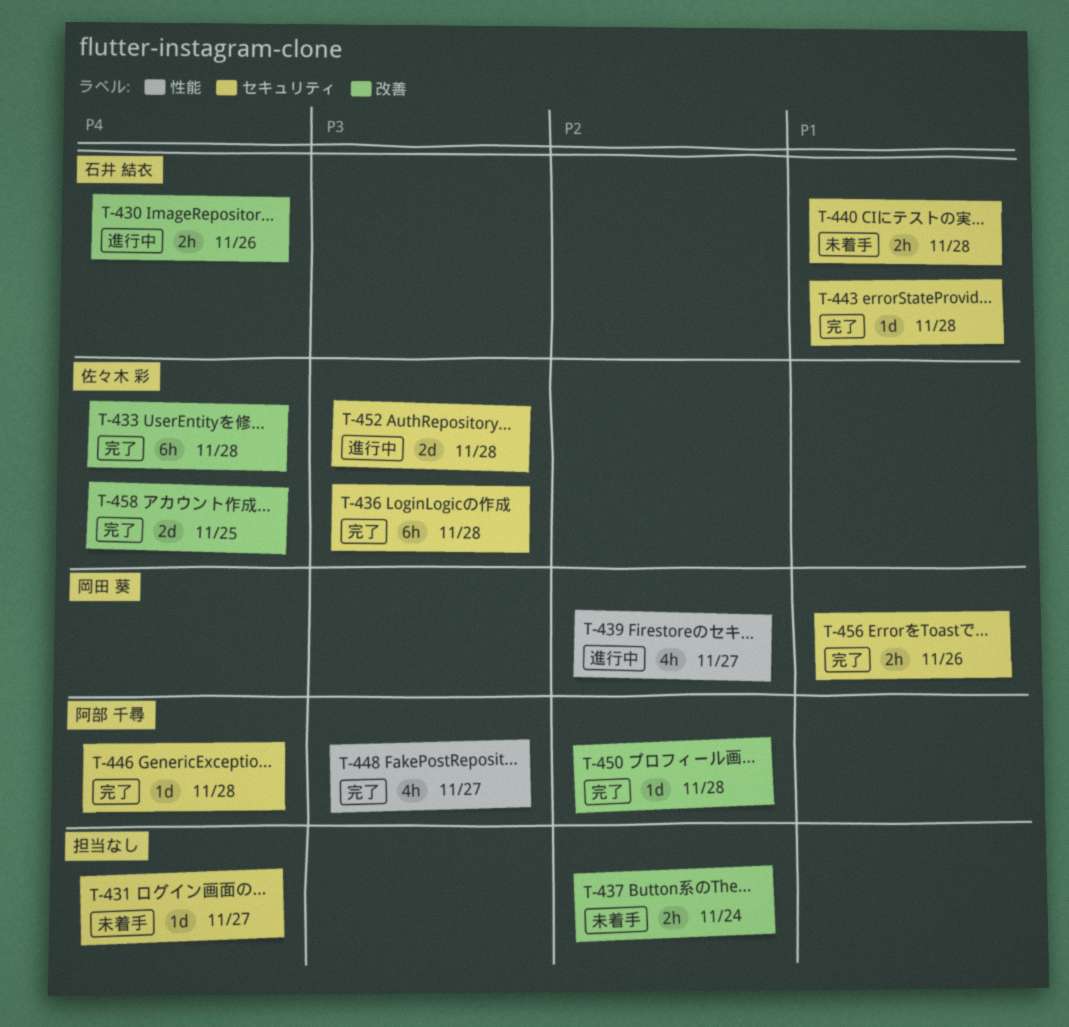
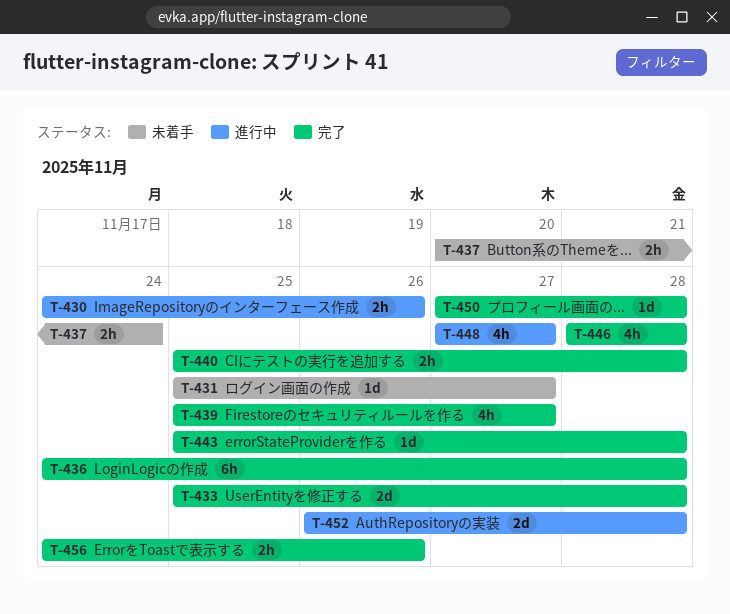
T-433, estimate: 6h -> 2d
T-439, status: 進行中 -> 完了
T-440, status: 未着手 -> 完了
T-446, estimate: 1d -> 4h
T-448, status: 完了 -> 進行中
T-458: present -> none

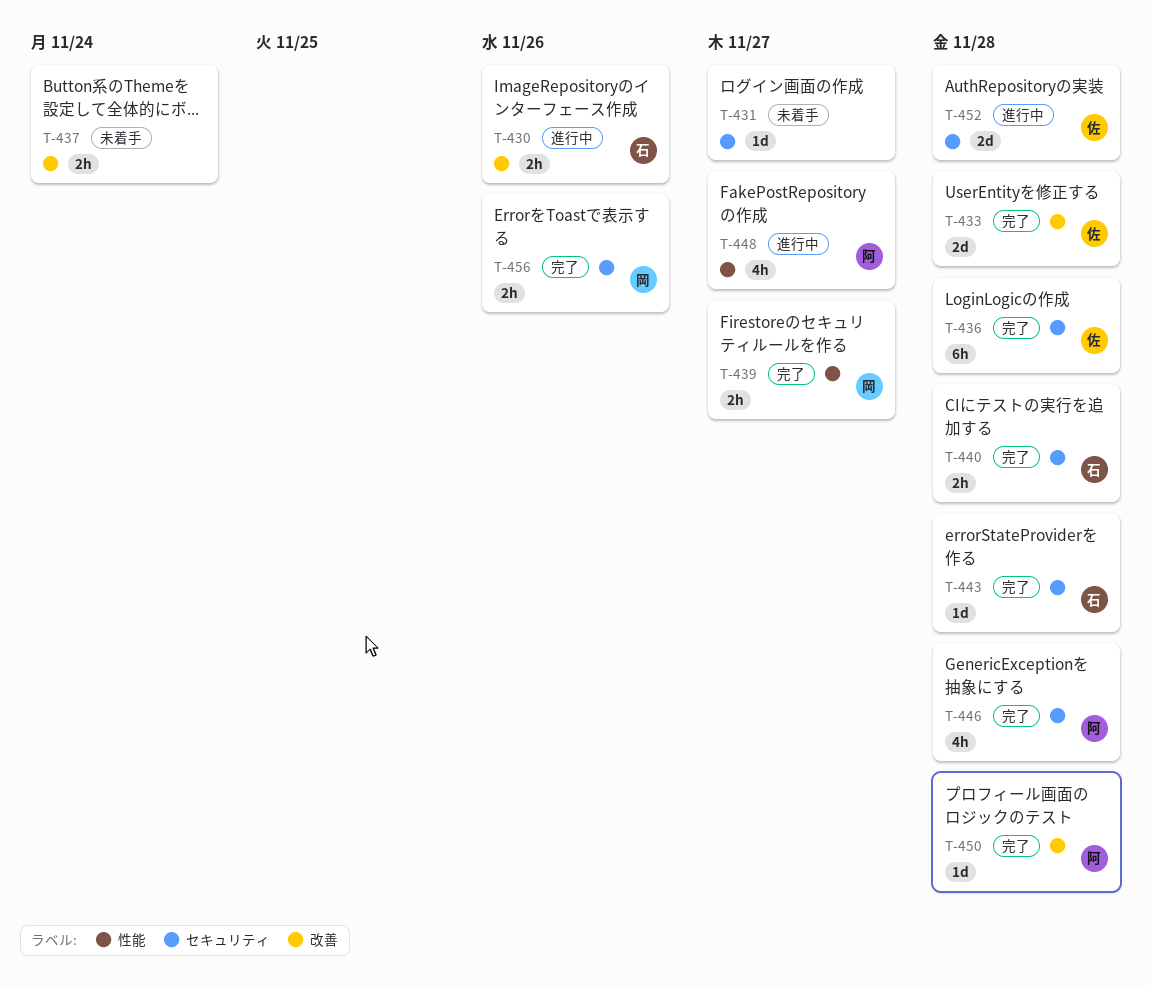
T-439, estimate: 4h -> 2h

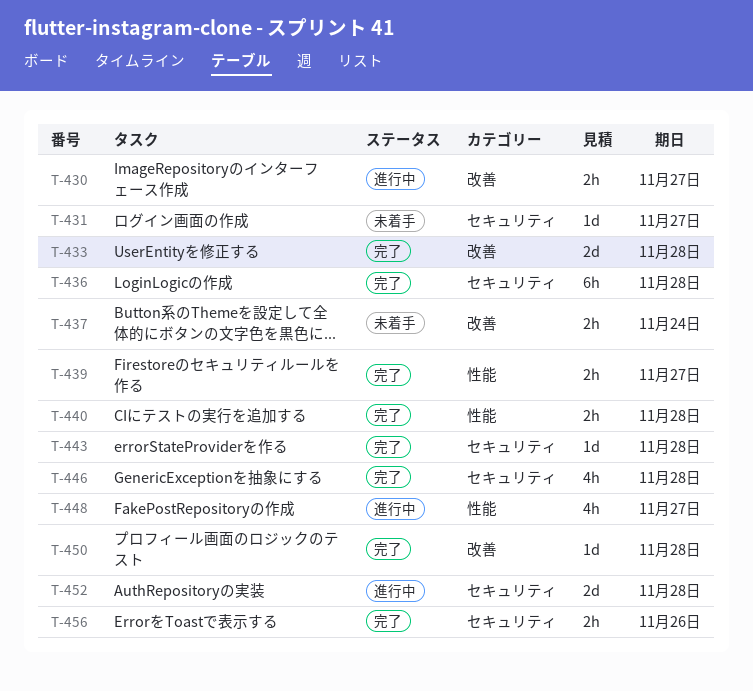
T-430, due: Nov 26 -> Nov 27
T-440, label: セキュリティ -> 性能

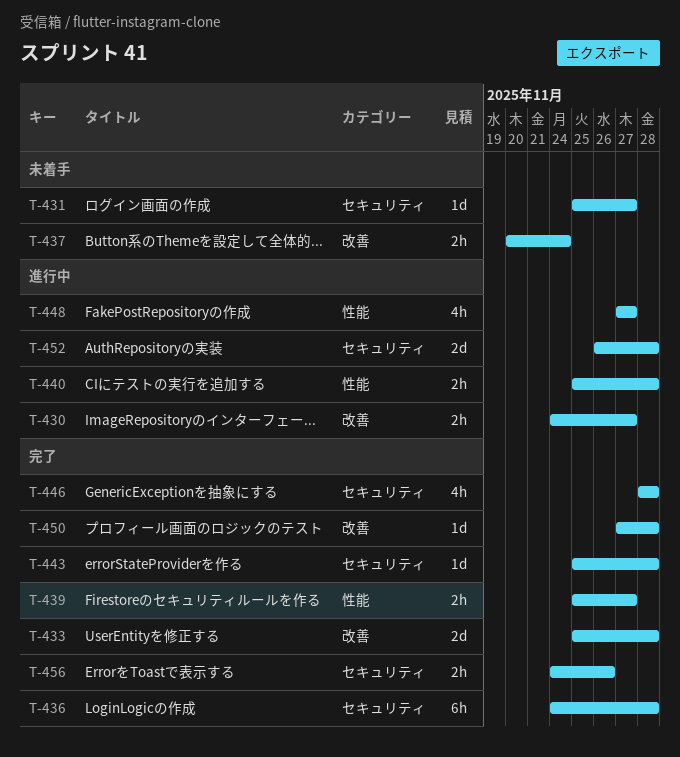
T-440, status: 完了 -> 進行中

